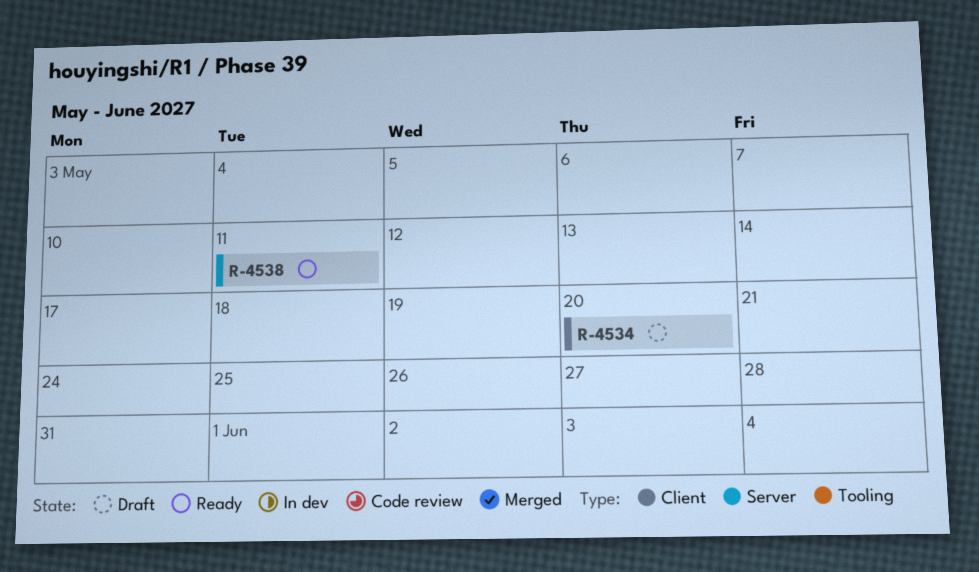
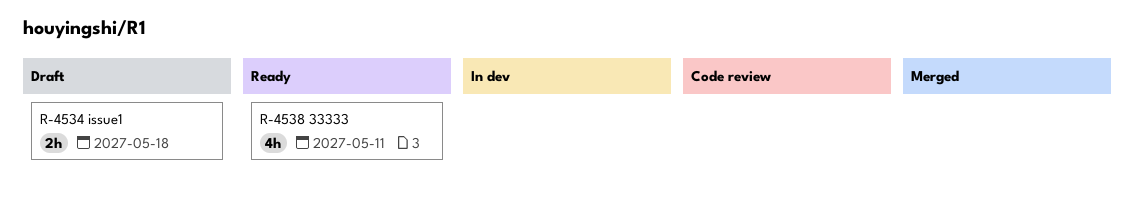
R-4534, due: May 20 -> May 18

